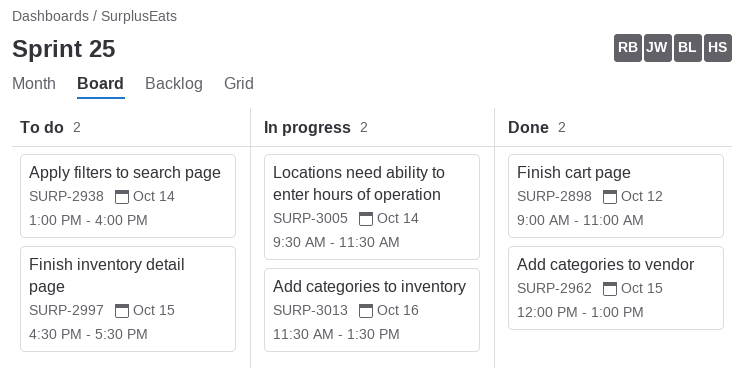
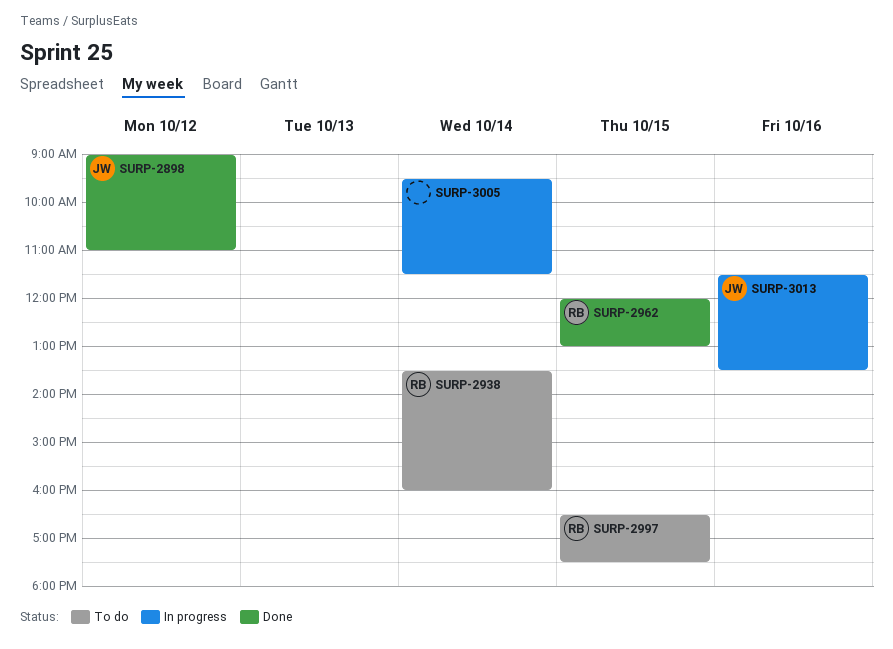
SURP-2938, begins: 13:00 -> 13:30

